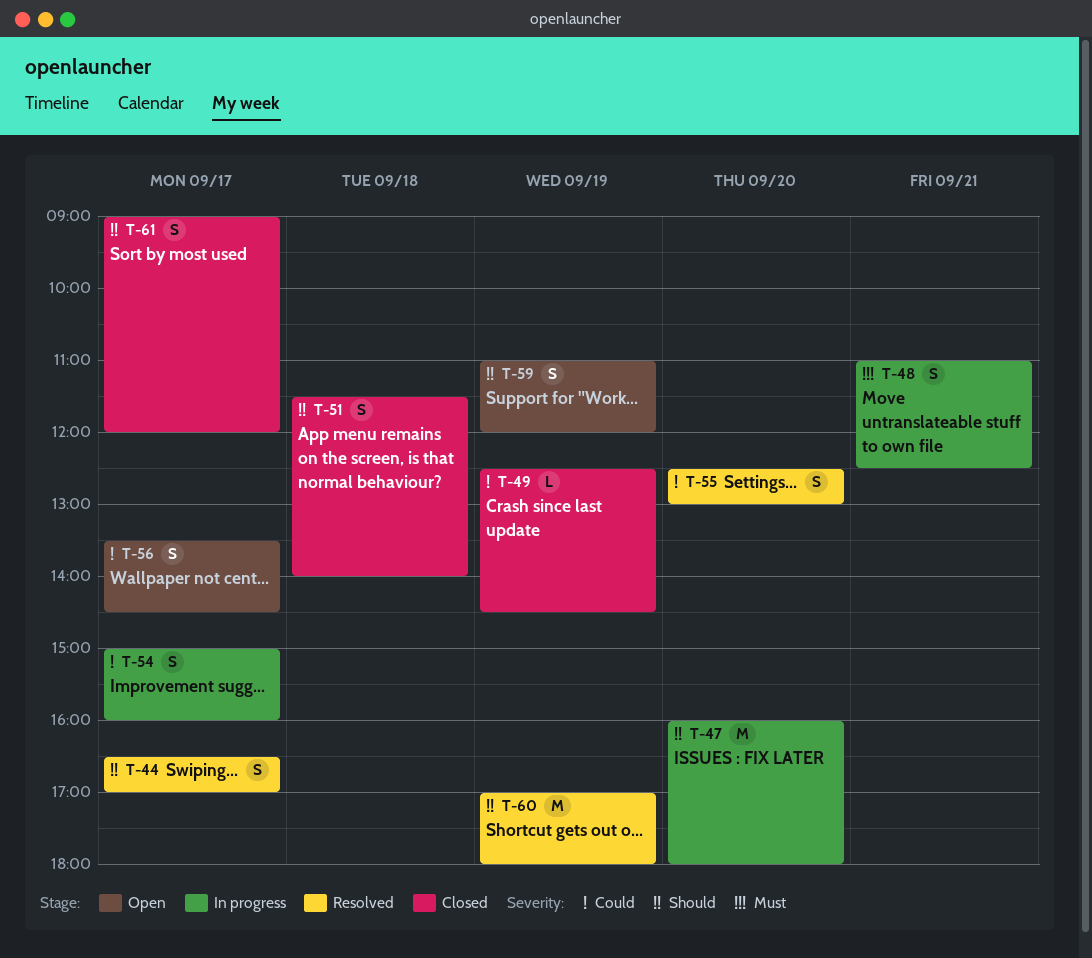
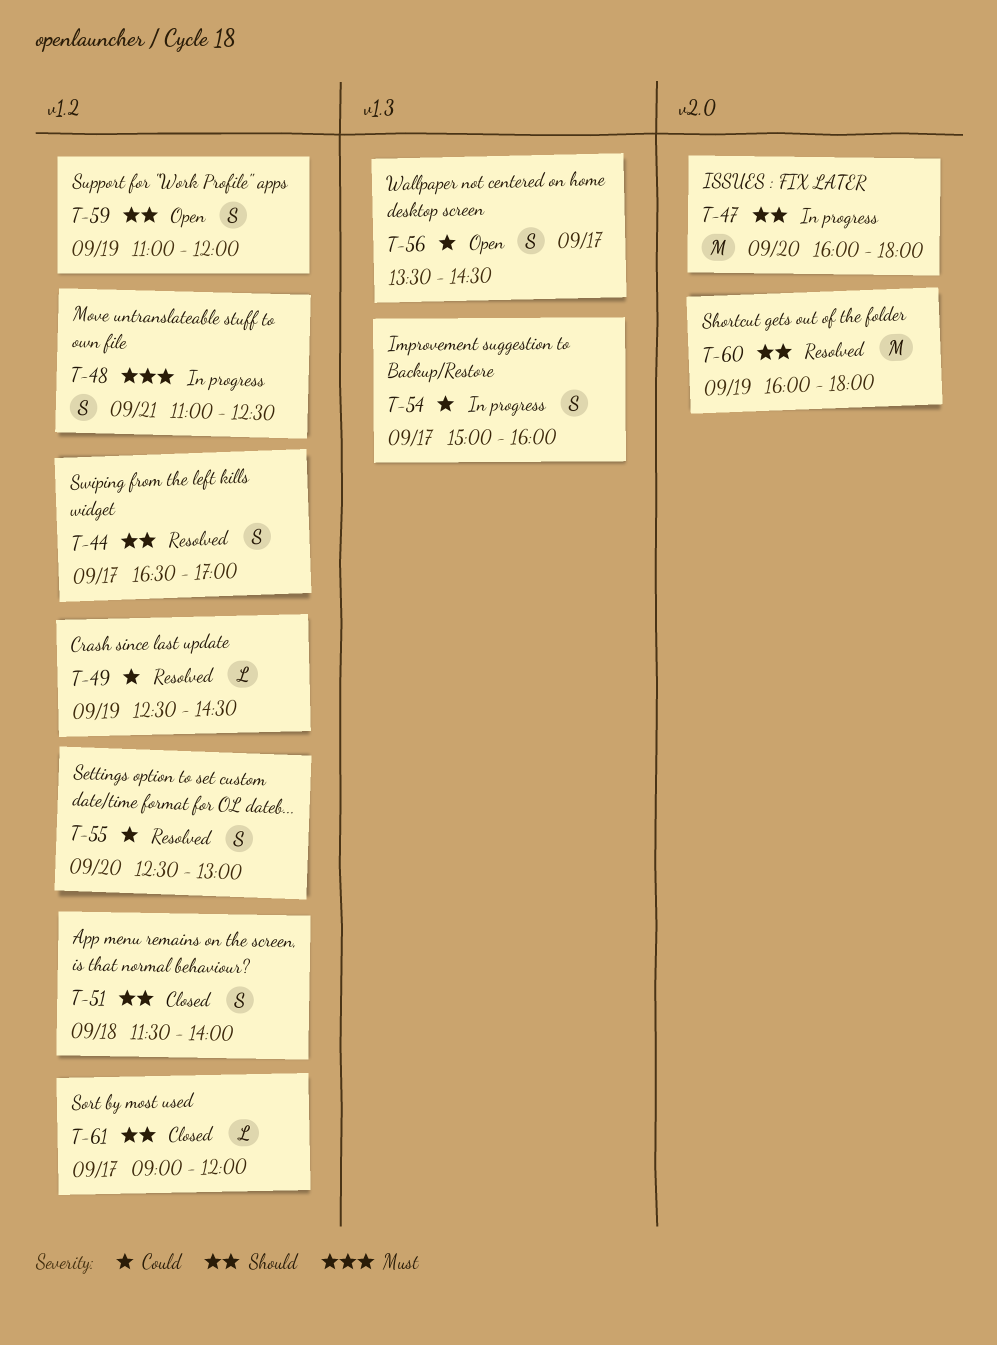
T-49, status: Closed -> Resolved
T-60, begins: 17:00 -> 16:00
T-61, estimate: S -> L

